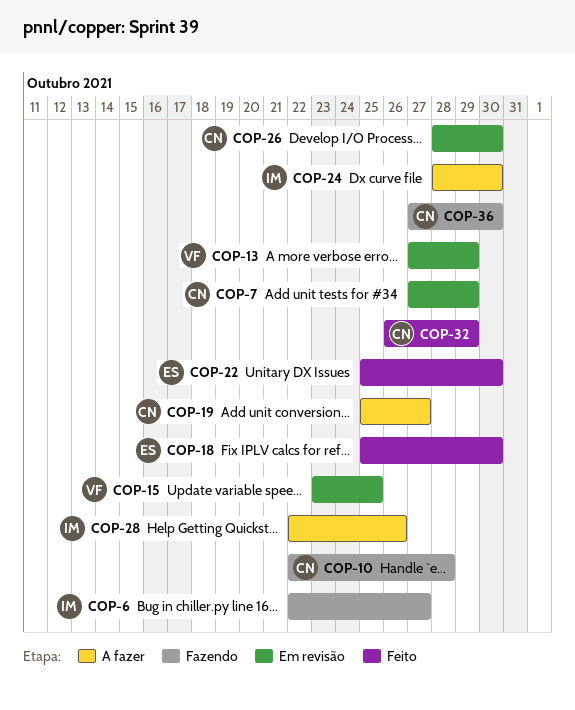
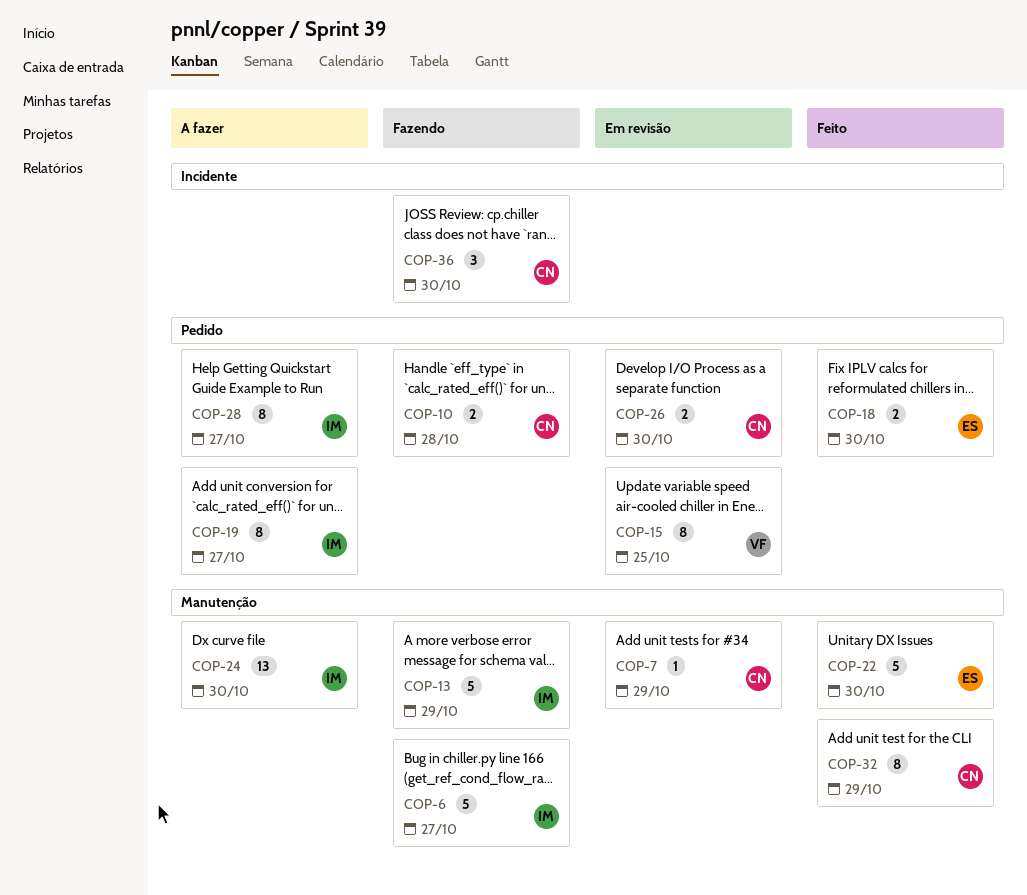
COP-13, status: Em revisão -> Fazendo
COP-13, owner: VF -> IM
COP-19, owner: CN -> IM
COP-28, due: Oct 26 -> Oct 27

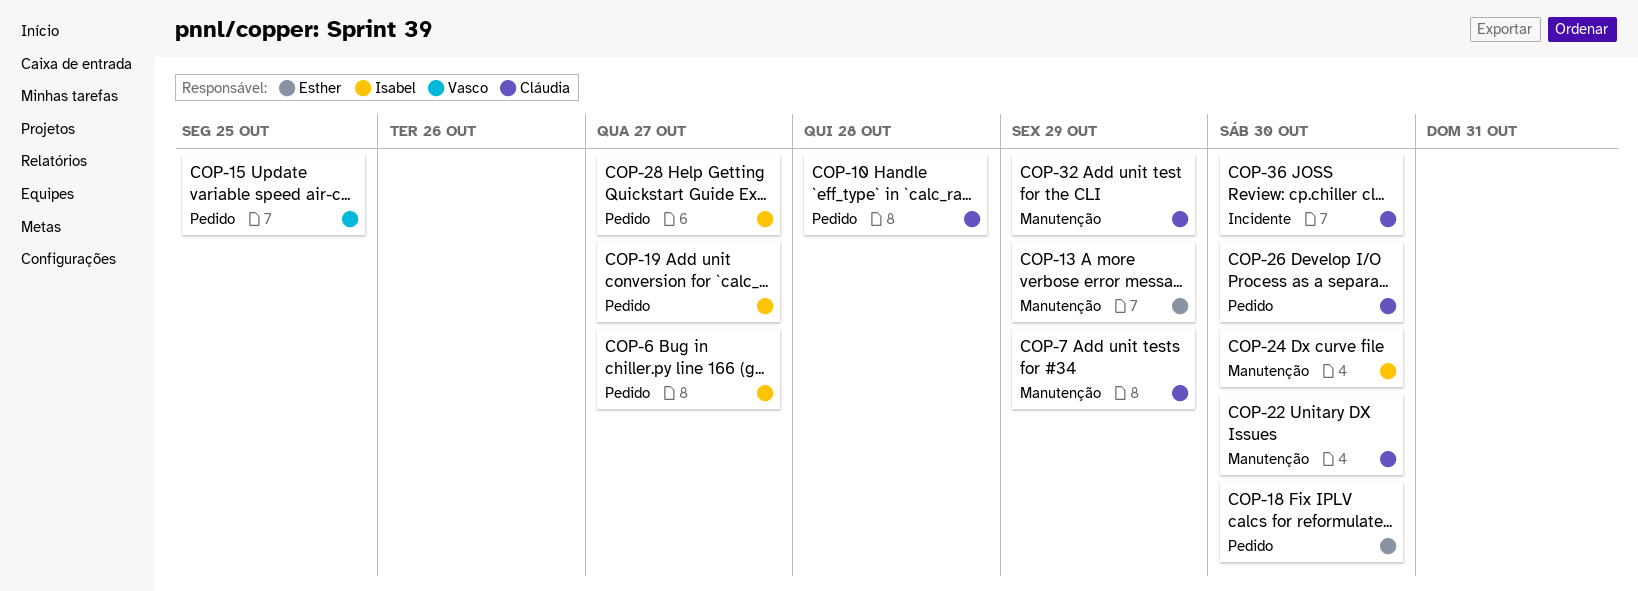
COP-6, label: Manutenção -> Pedido
COP-13, owner: Isabel -> Esther
COP-22, owner: Esther -> Cláudia

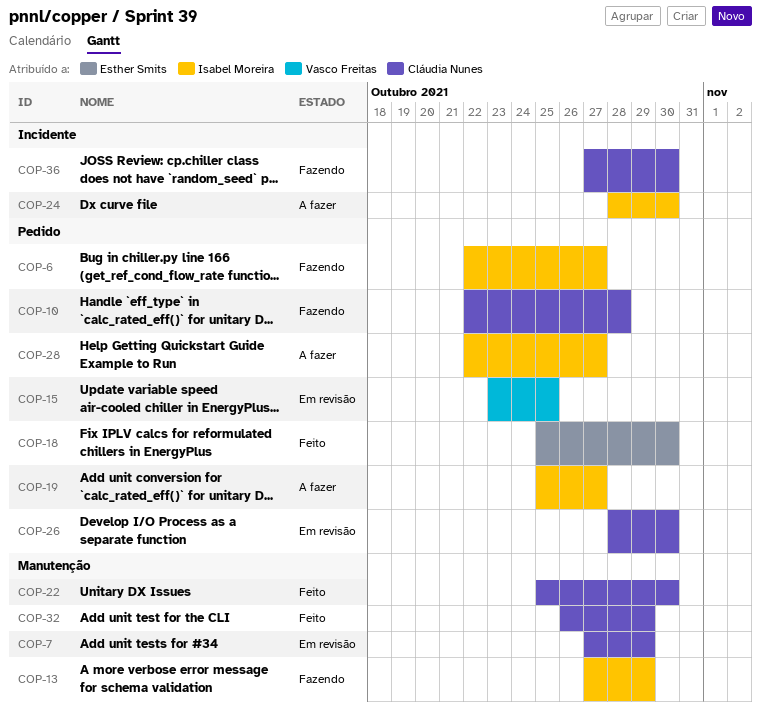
COP-13, owner: Esther Smits -> Isabel Moreira
COP-24, label: Manutenção -> Incidente

